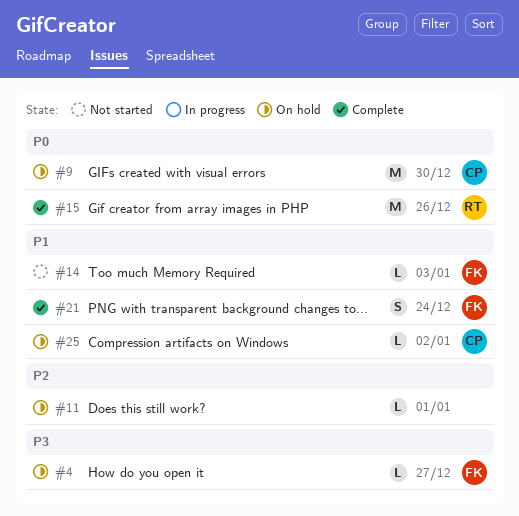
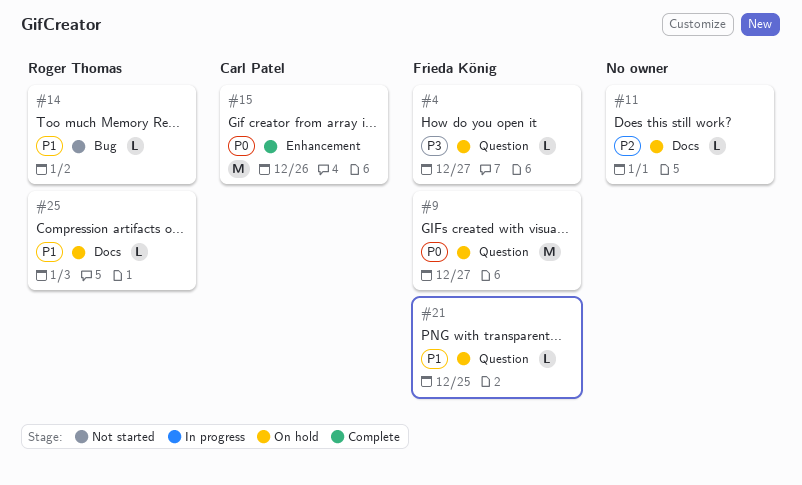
#9, owner: Carl Patel -> Frieda König
#9, due: Dec 30 -> Dec 27
#14, owner: Frieda König -> Roger Thomas
#14, due: Jan 3 -> Jan 2
#15, owner: Roger Thomas -> Carl Patel
#21, status: Complete -> On hold
#21, estimate: S -> L
#21, due: Dec 24 -> Dec 25
#25, owner: Carl Patel -> Roger Thomas
#25, due: Jan 2 -> Jan 3

